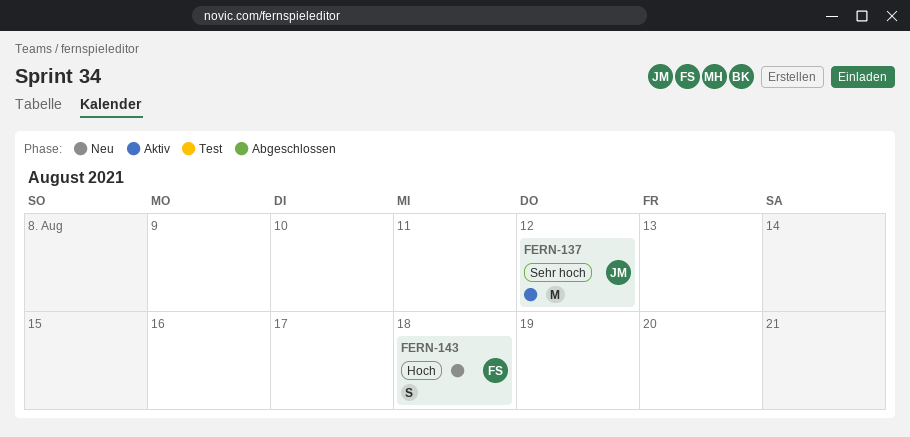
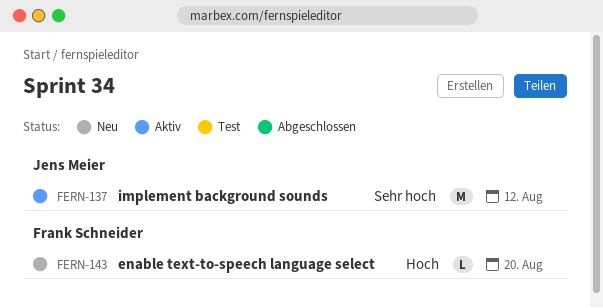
FERN-143, estimate: S -> L
FERN-143, due: Aug 18 -> Aug 20

